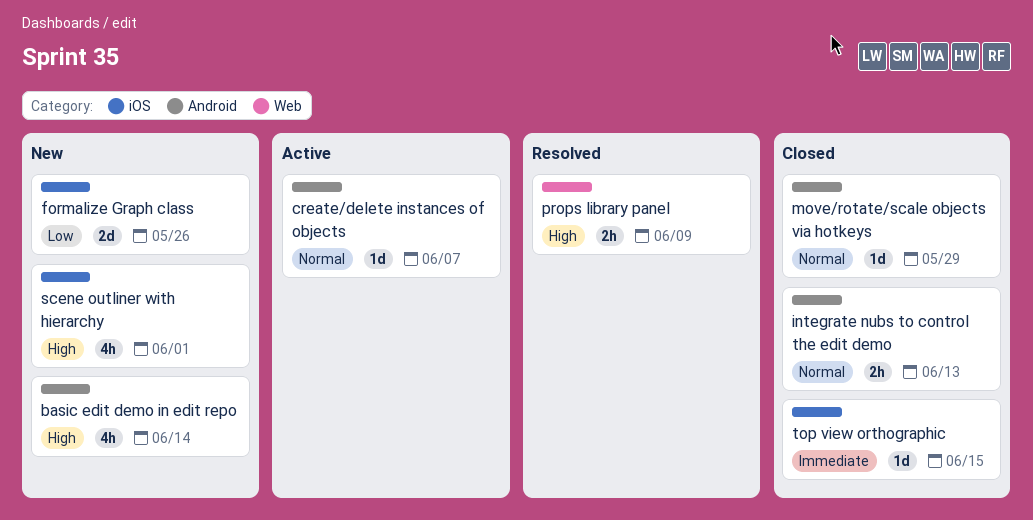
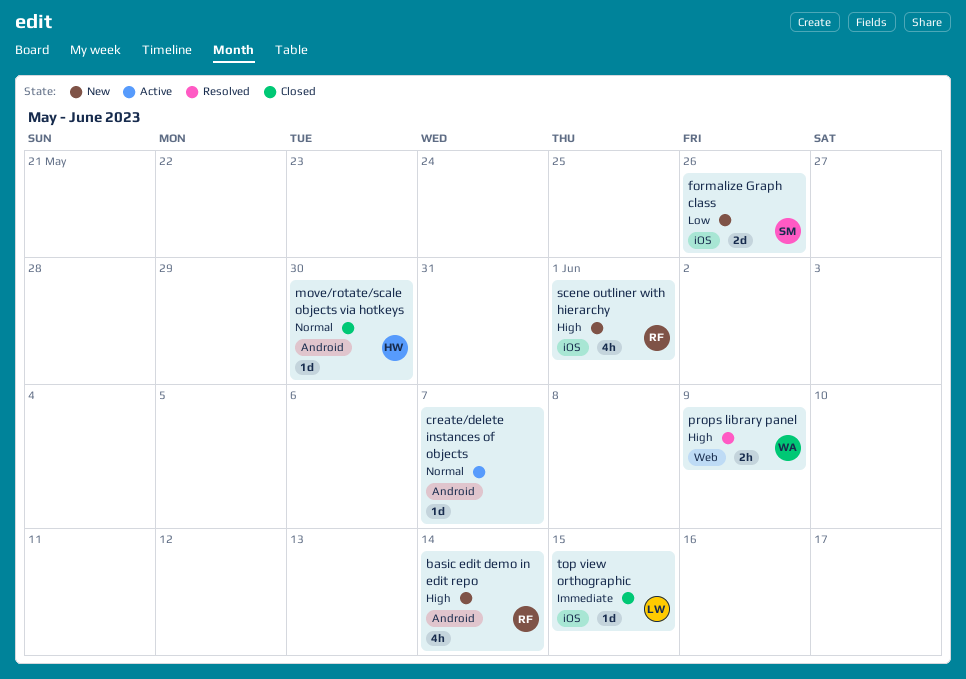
integrate nubs to control the edit demo: present -> none
move/rotate/scale objects via hotkeys, due: May 29 -> May 30

